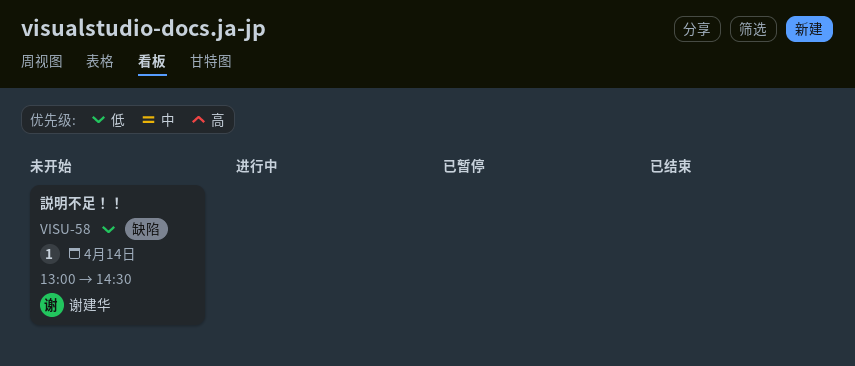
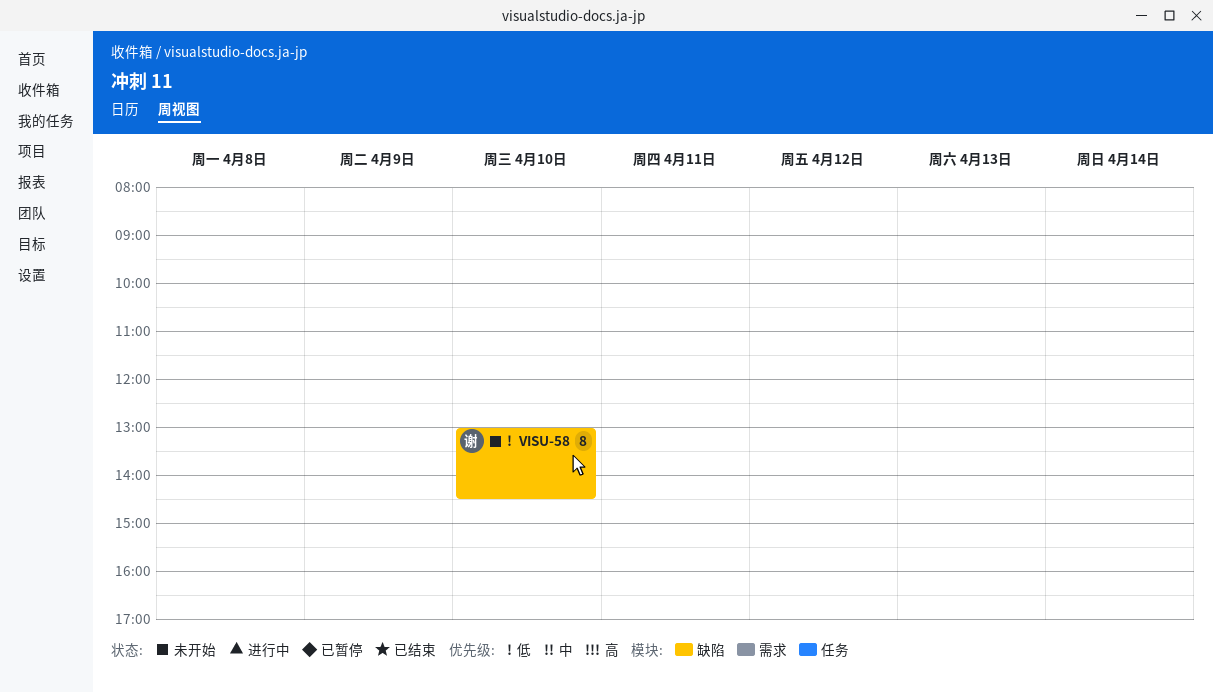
VISU-58, estimate: 1 -> 8
VISU-58, day: Apr 14 -> Apr 10

